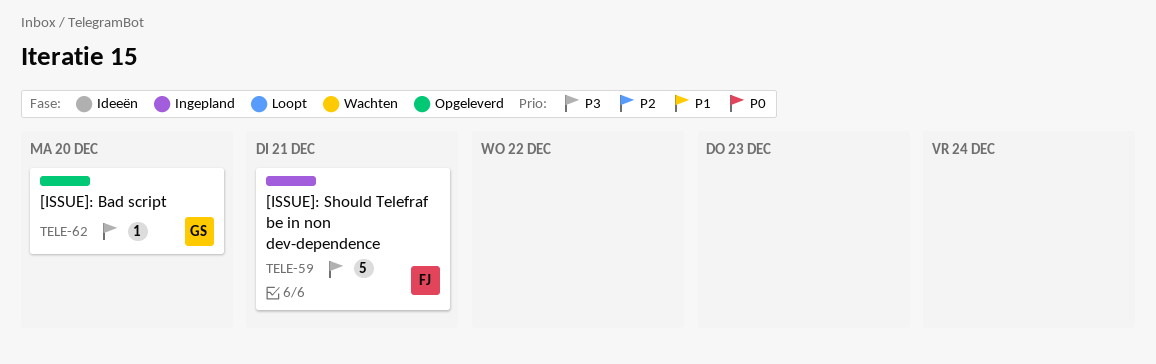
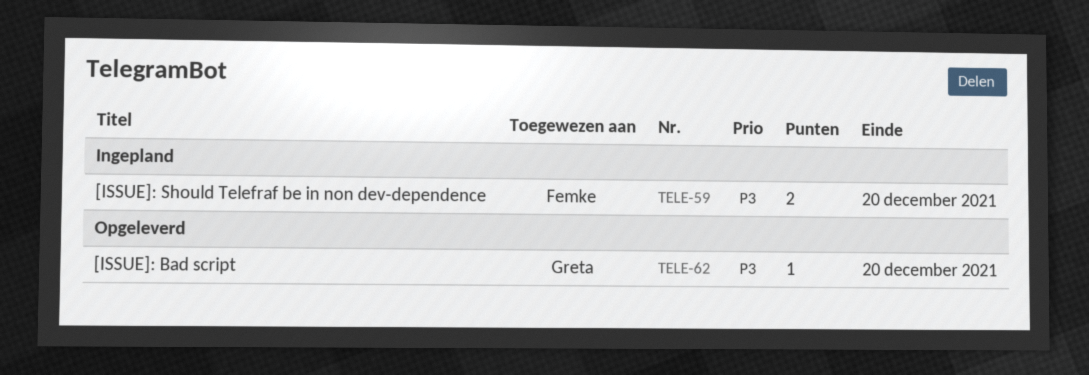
TELE-59, estimate: 5 -> 2
TELE-59, due: Dec 21 -> Dec 20

